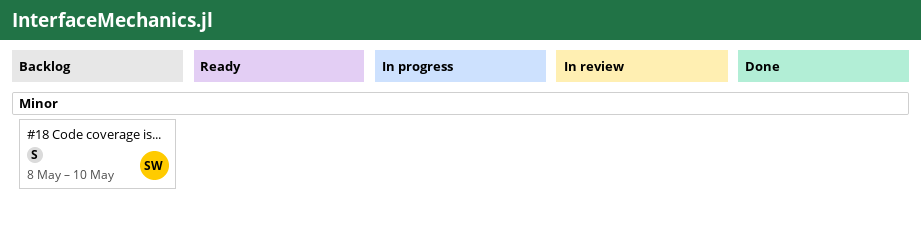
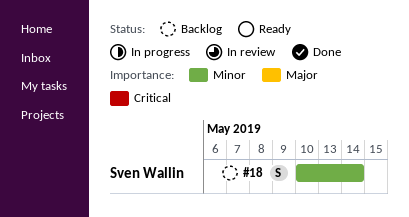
#18, start: May 8 -> May 10
#18, due: May 10 -> May 14

